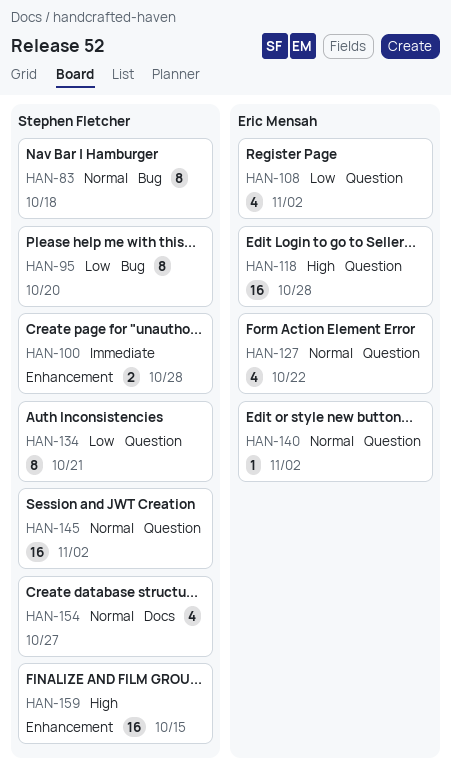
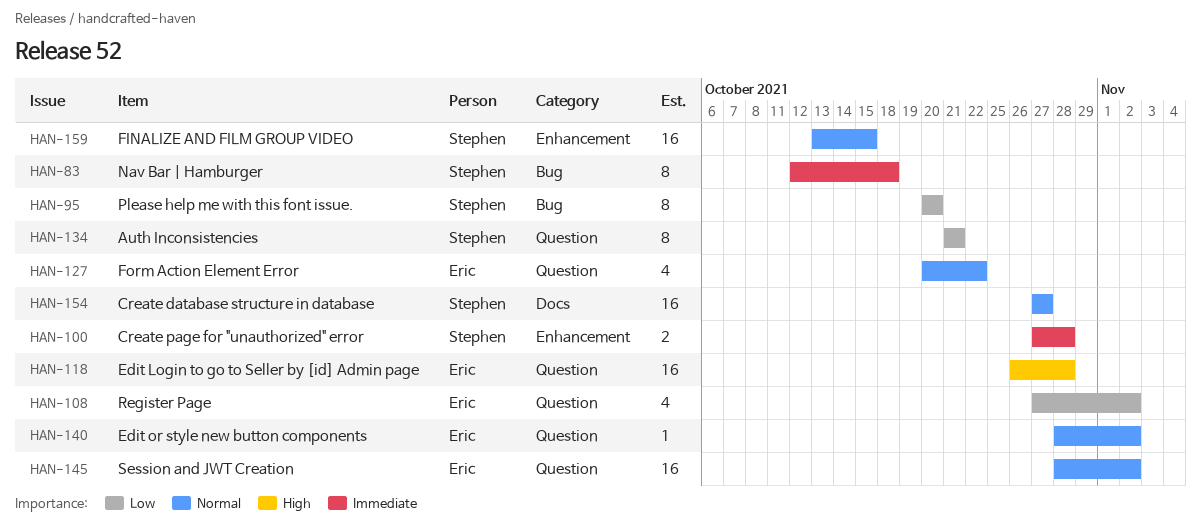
HAN-83, priority: Normal -> Immediate
HAN-145, owner: Stephen Fletcher -> Eric Mensah
HAN-154, estimate: 4 -> 16
HAN-159, priority: High -> Normal

